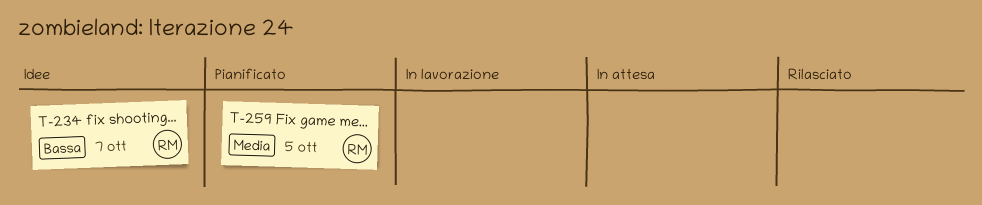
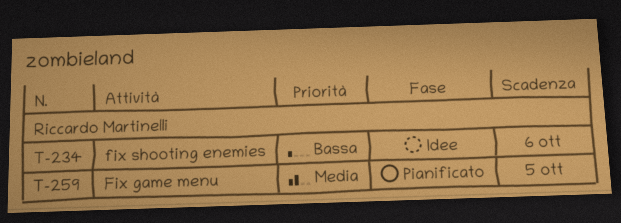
T-234, due: Oct 7 -> Oct 6

